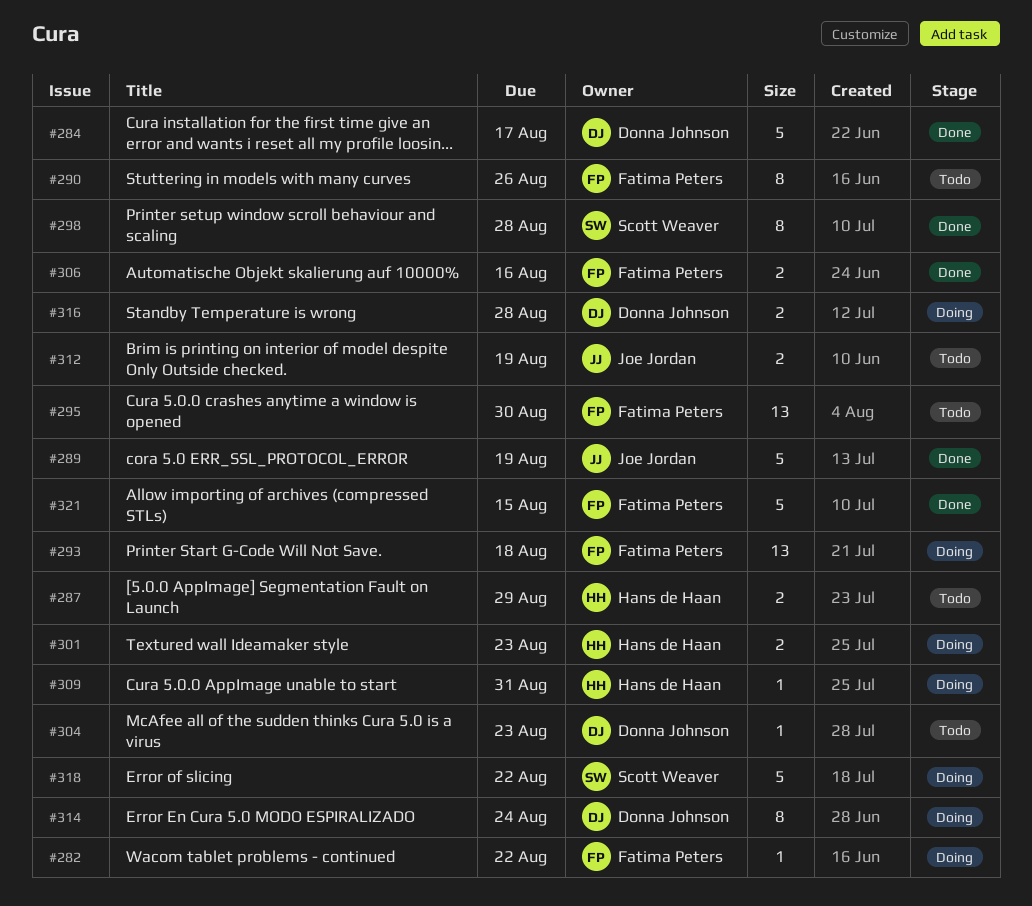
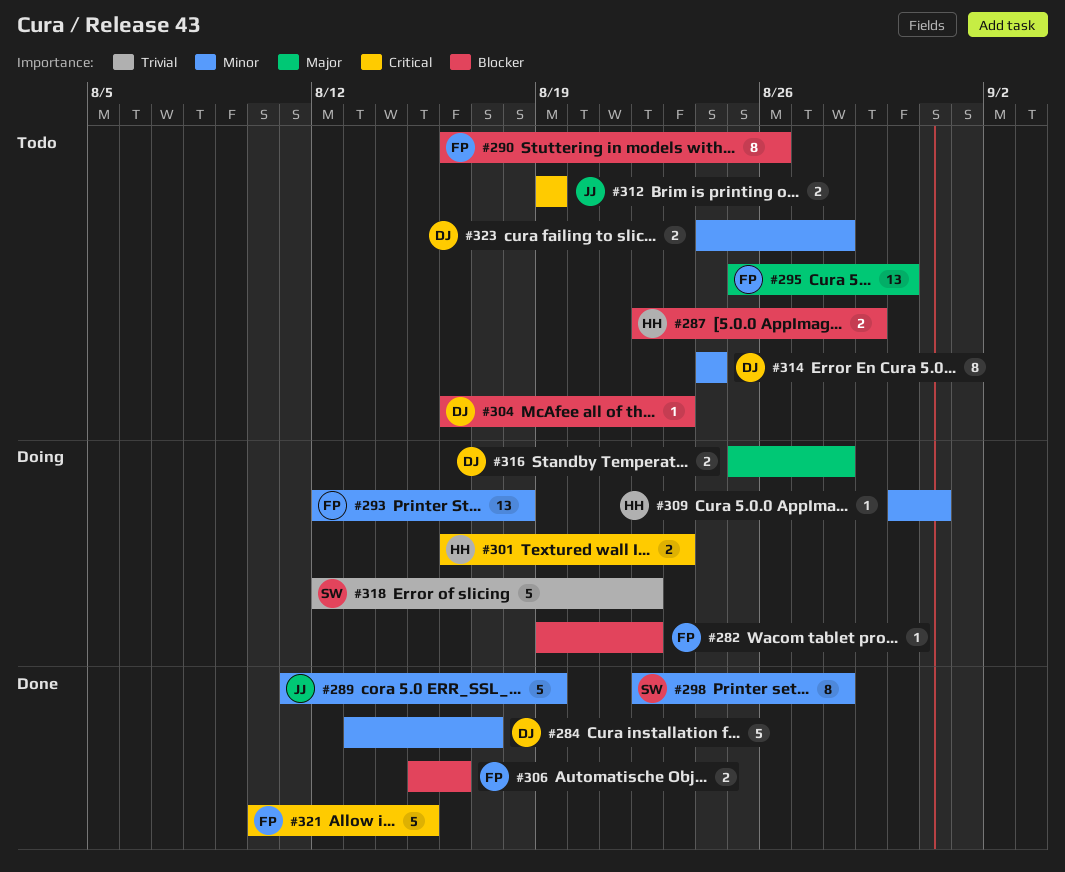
#314, status: Doing -> Todo
#323: none -> present

